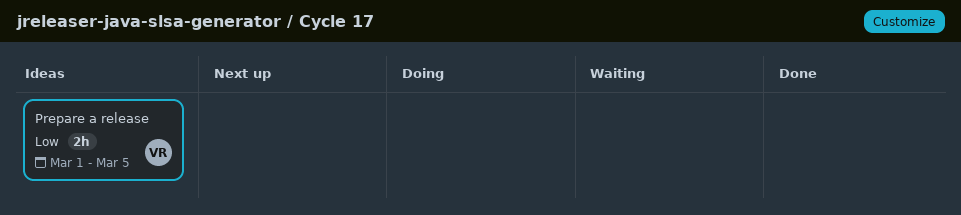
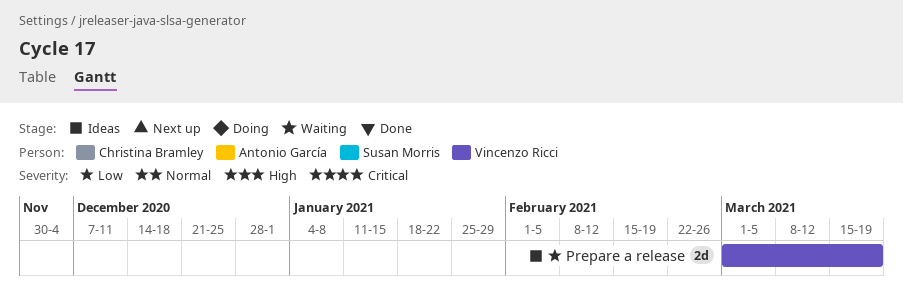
Prepare a release, estimate: 2h -> 2d
Prepare a release, due: Mar 5 -> Mar 19

